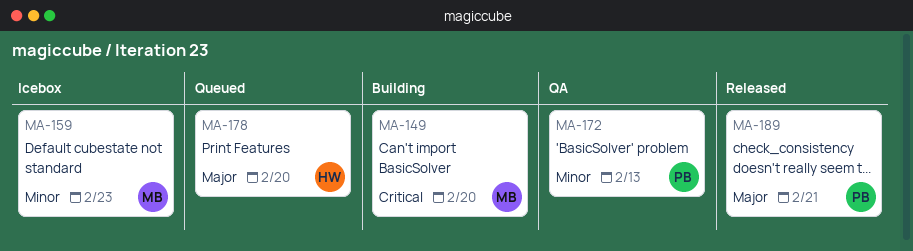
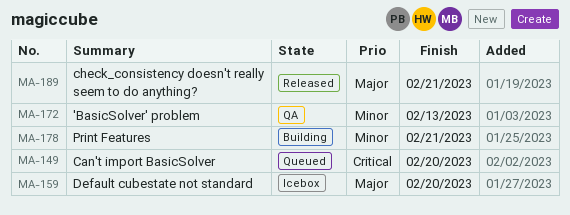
MA-149, status: Building -> Queued
MA-159, priority: Minor -> Major
MA-159, due: Feb 23 -> Feb 20
MA-178, status: Queued -> Building
MA-178, priority: Major -> Minor
MA-178, due: Feb 20 -> Feb 21

